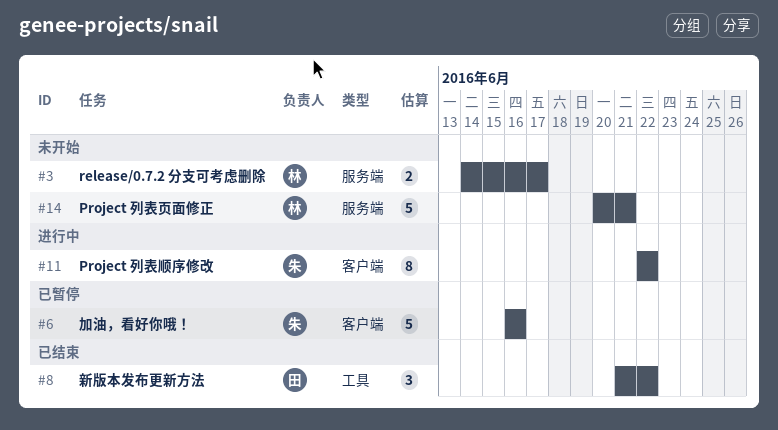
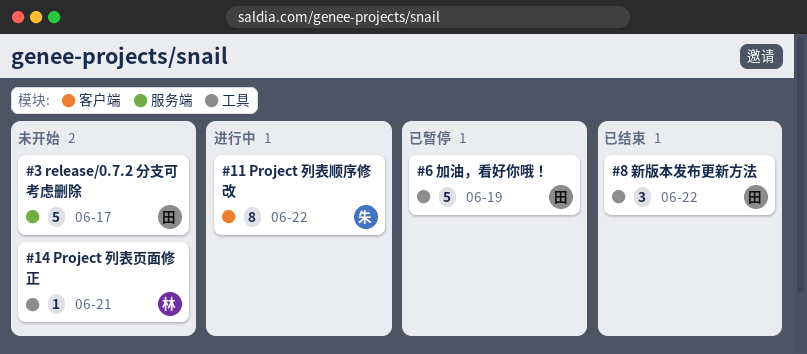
#3, owner: 林 -> 田
#3, estimate: 2 -> 5
#6, owner: 朱 -> 田
#6, label: 客户端 -> 工具
#6, due: Jun 16 -> Jun 19
#14, label: 服务端 -> 工具
#14, estimate: 5 -> 1

